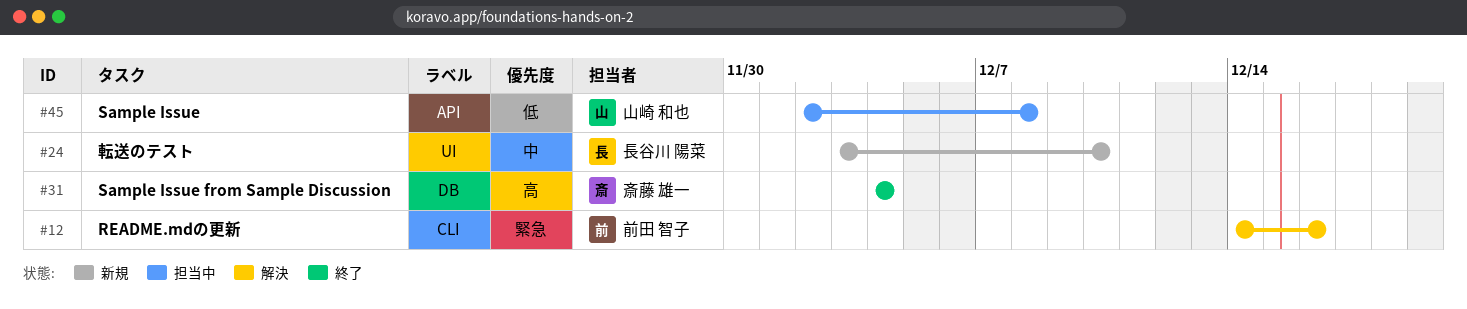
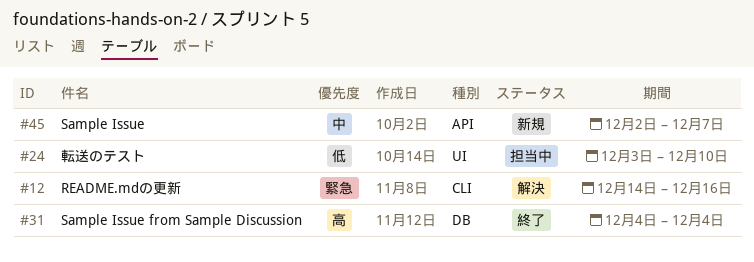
#24, status: 新規 -> 担当中
#24, priority: 中 -> 低
#45, status: 担当中 -> 新規
#45, priority: 低 -> 中
#45, due: Dec 8 -> Dec 7

